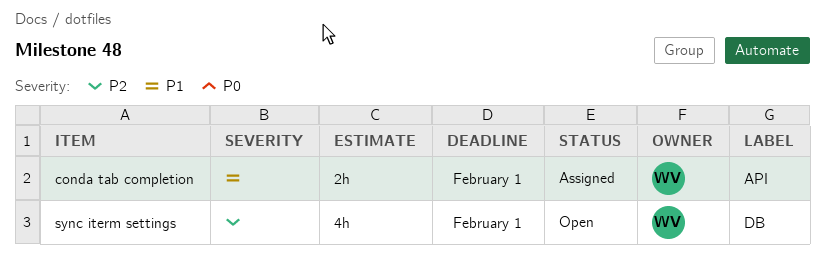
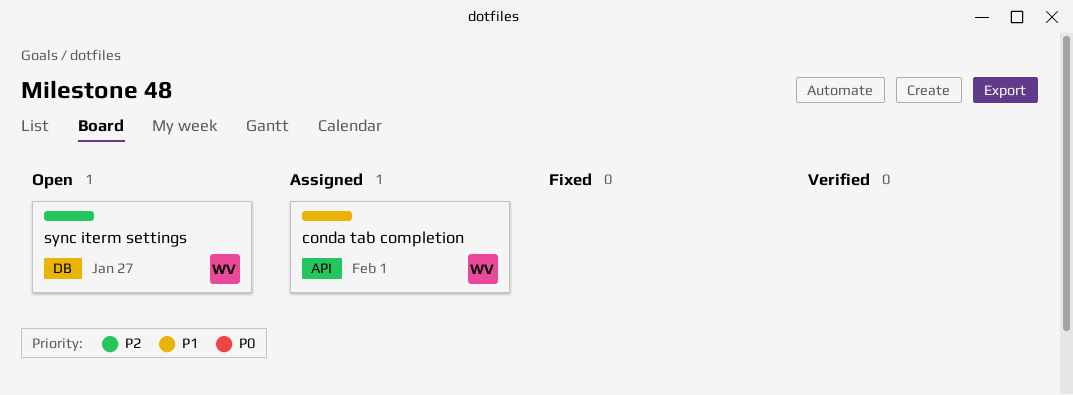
sync iterm settings, due: Feb 1 -> Jan 27

